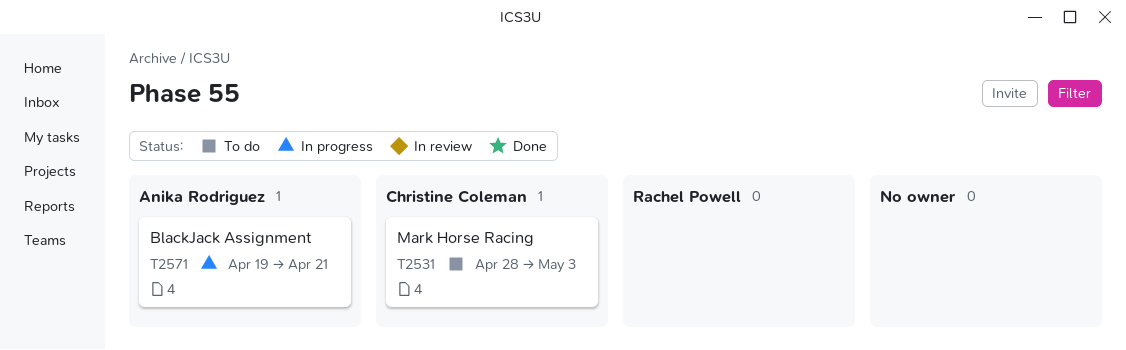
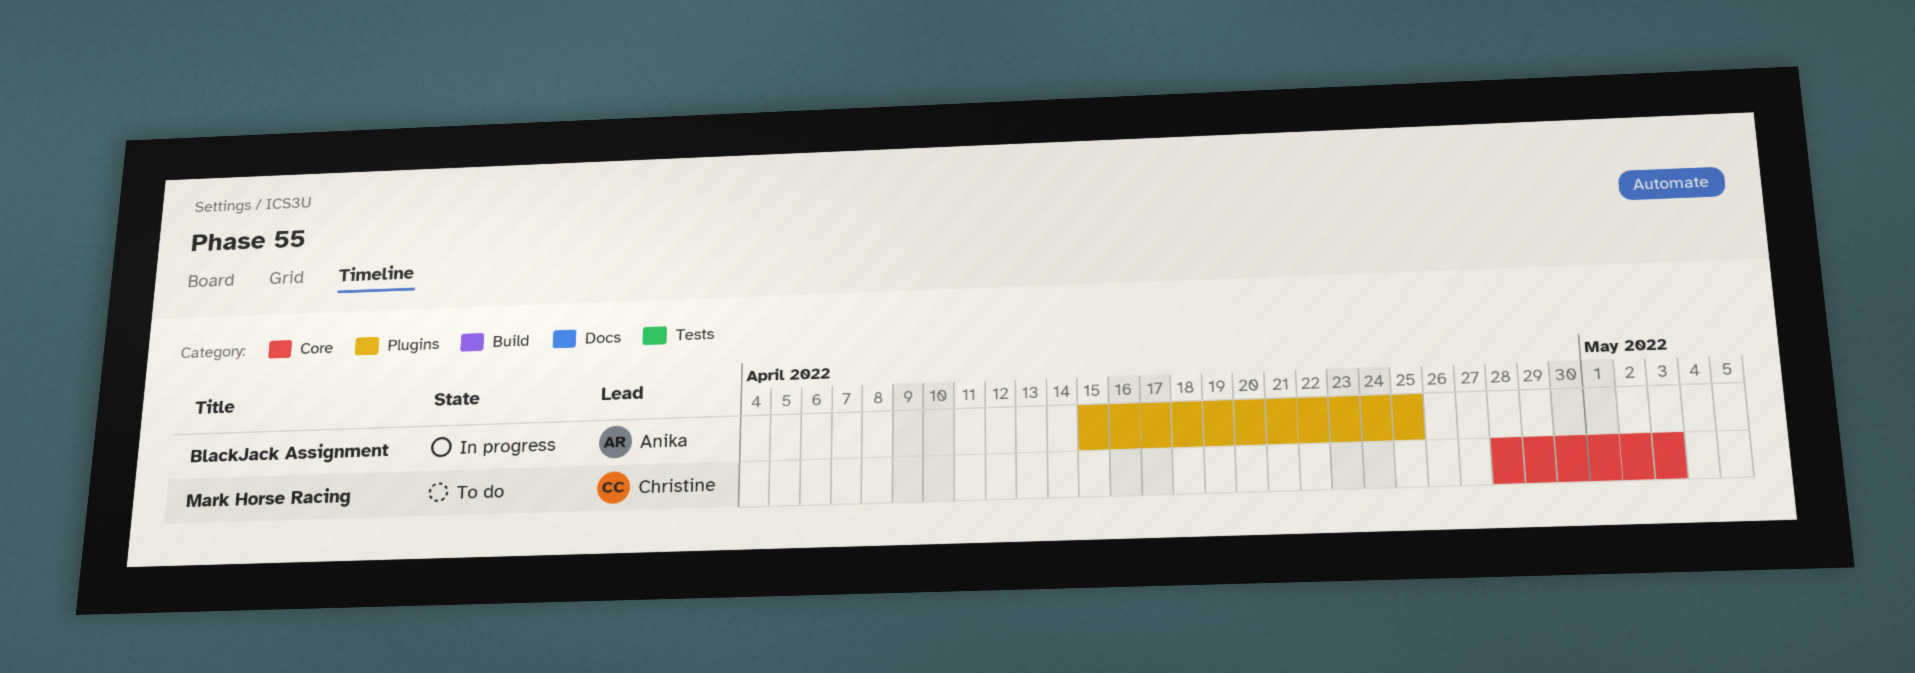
BlackJack Assignment, start: Apr 19 -> Apr 15
BlackJack Assignment, due: Apr 21 -> Apr 25

